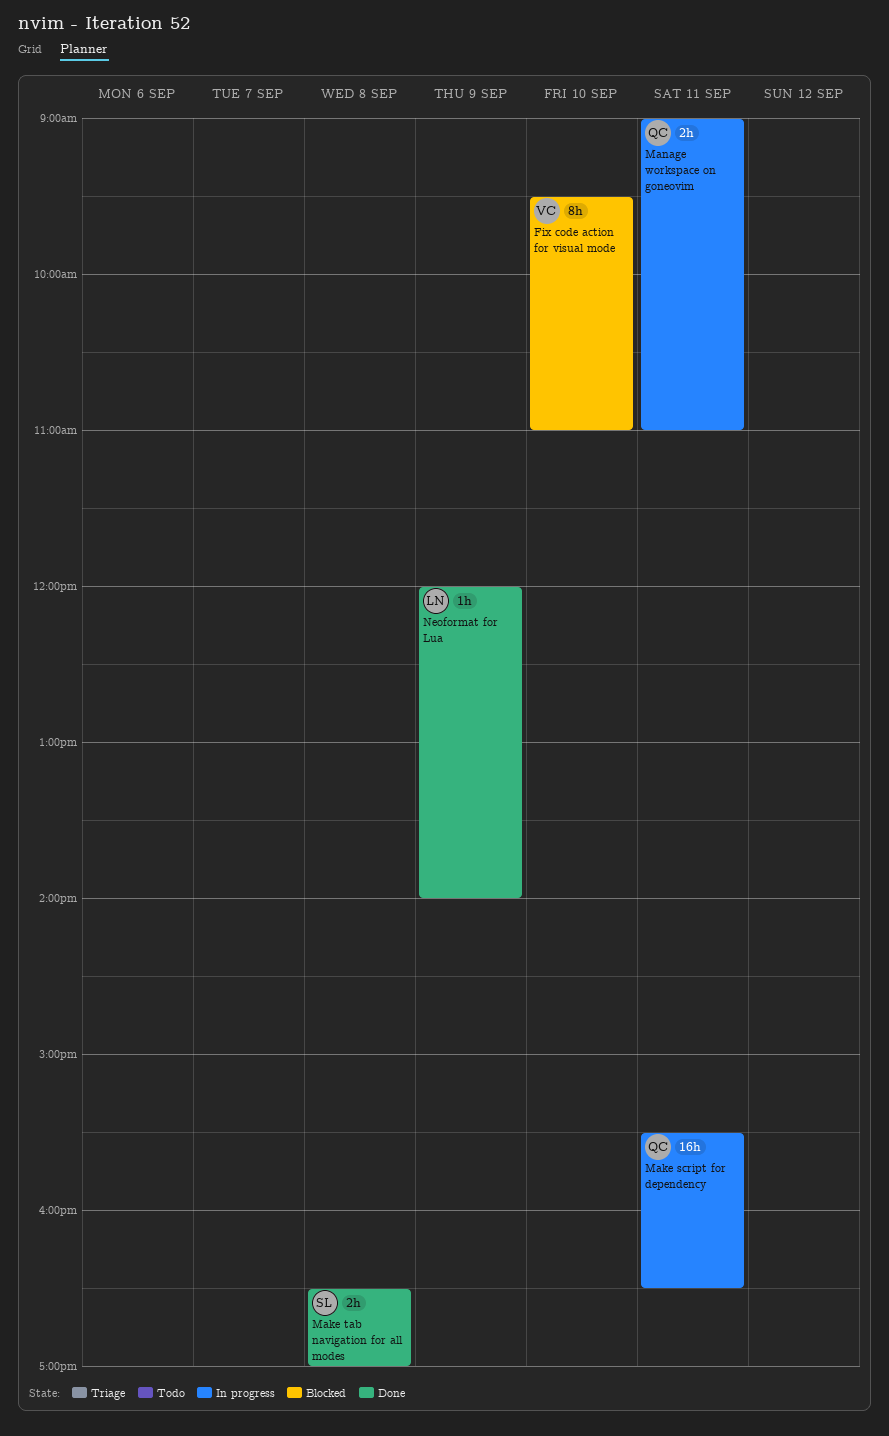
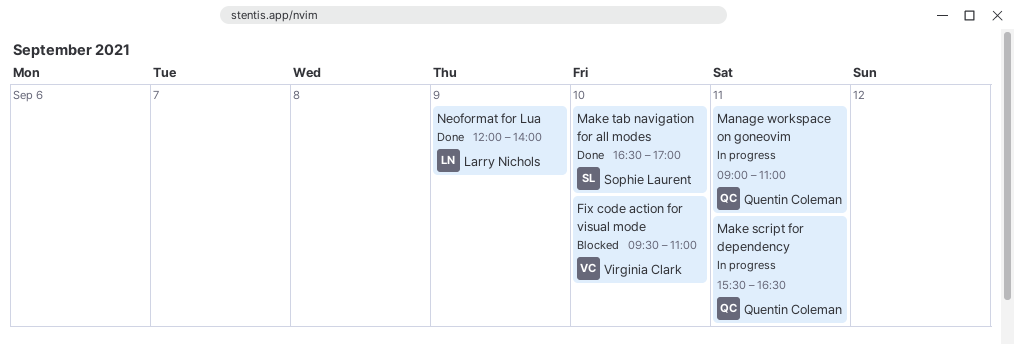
Make tab navigation for all modes, day: Sep 8 -> Sep 10

